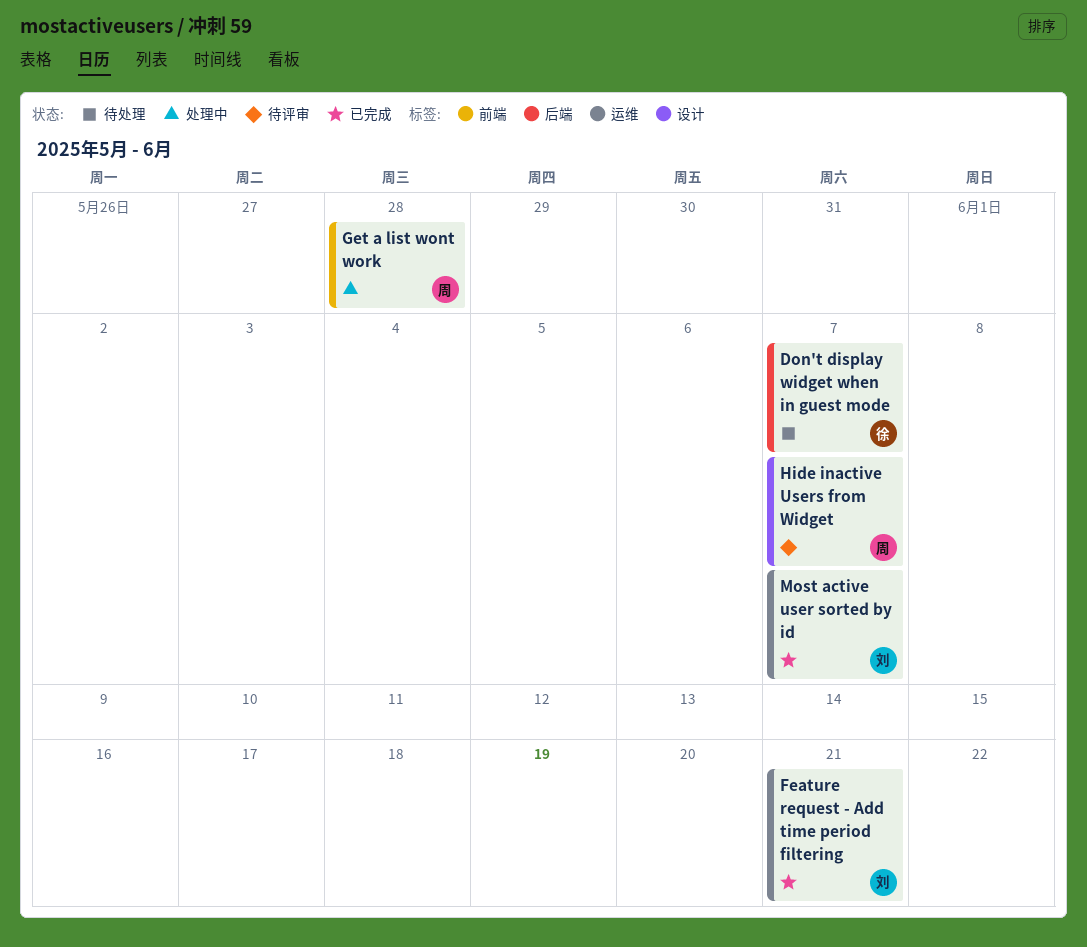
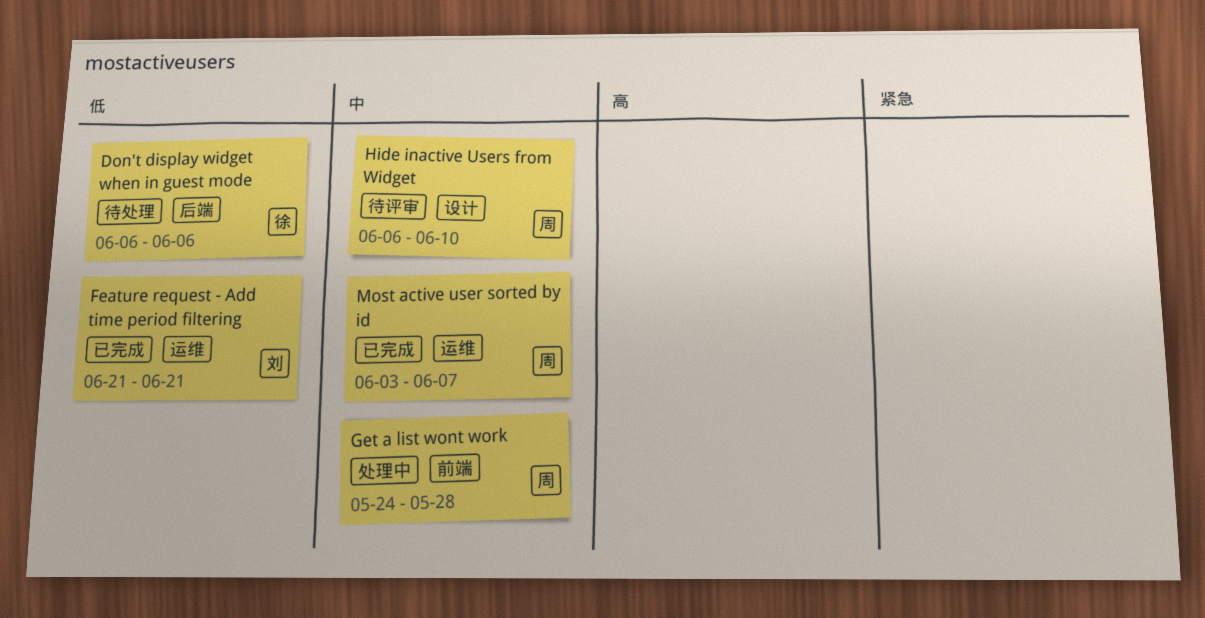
Don't display widget when in guest mode, due: Jun 7 -> Jun 6
Hide inactive Users from Widget, due: Jun 7 -> Jun 10
Most active user sorted by id, owner: 刘 -> 周

